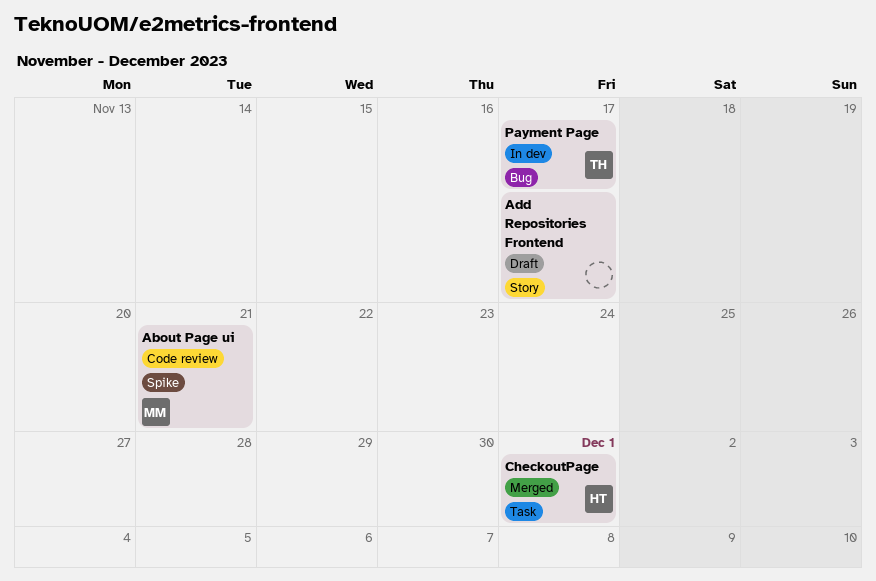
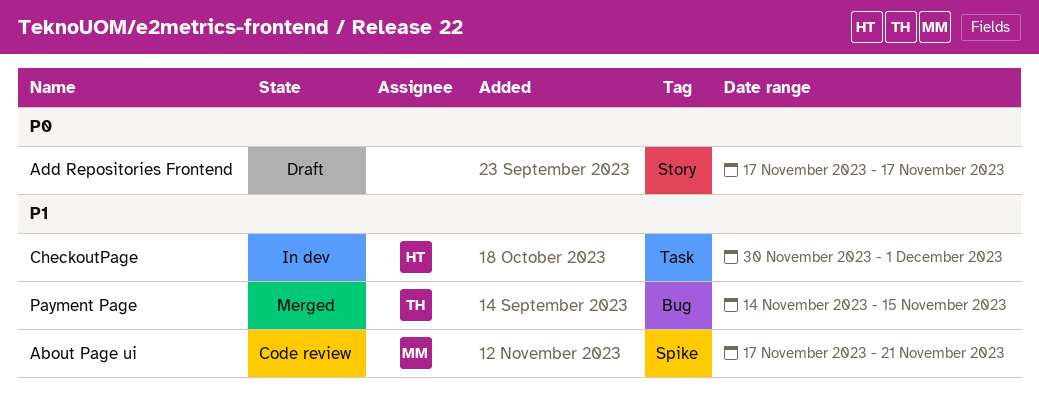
CheckoutPage, status: Merged -> In dev
Payment Page, status: In dev -> Merged
Payment Page, due: Nov 17 -> Nov 15

